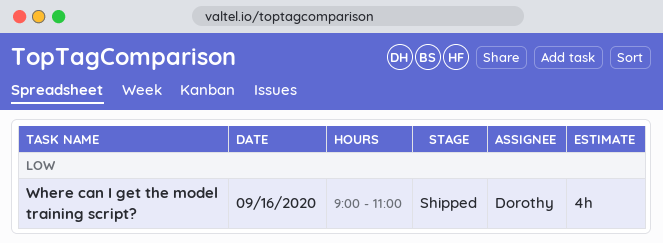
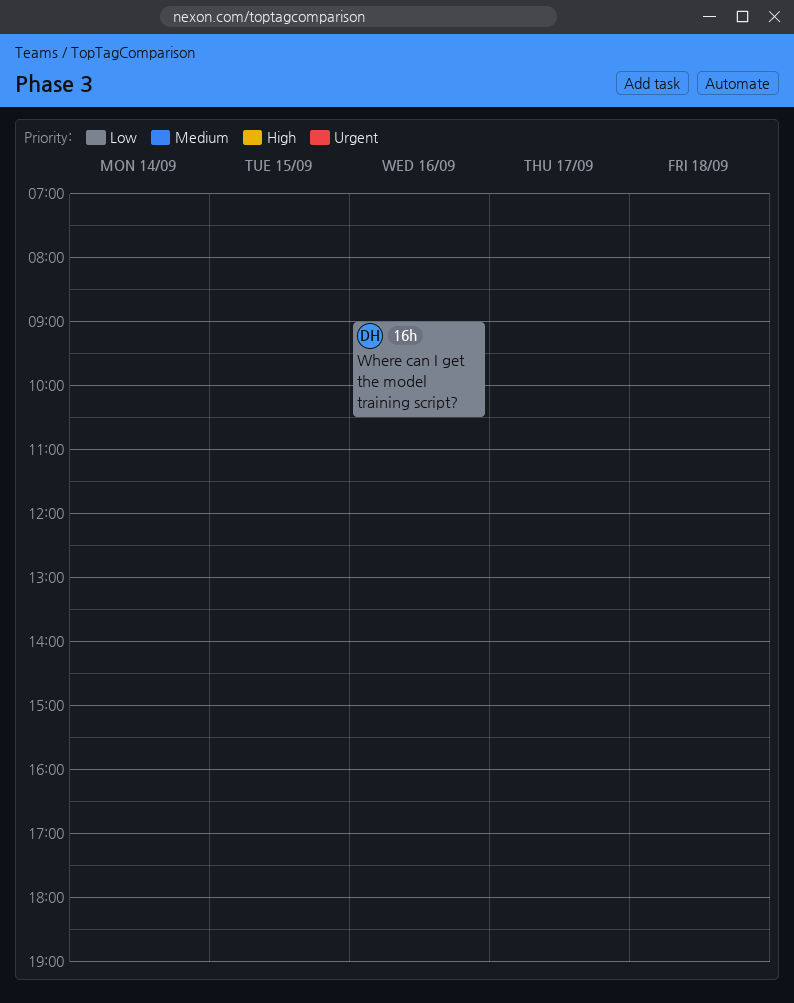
Where can I get the model training script?, estimate: 4h -> 16h
Where can I get the model training script?, ends: 11:00 -> 10:30

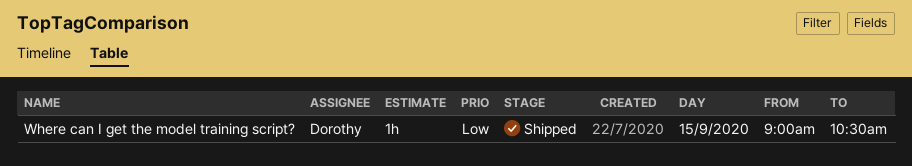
Where can I get the model training script?, estimate: 16h -> 1h
Where can I get the model training script?, day: Sep 16 -> Sep 15

